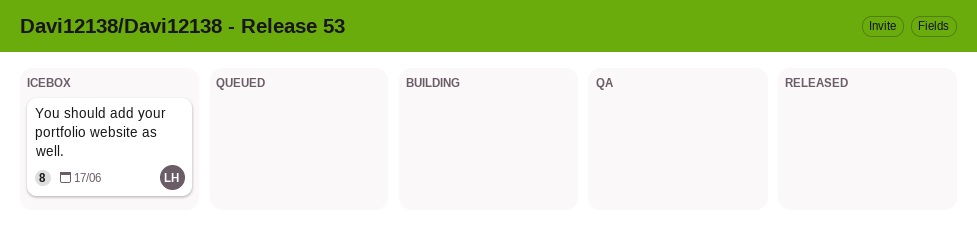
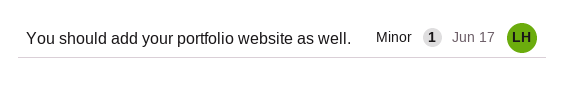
You should add your portfolio website as well., estimate: 8 -> 1

